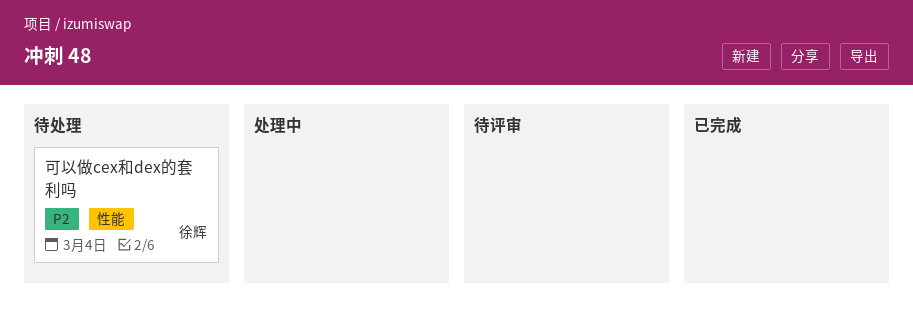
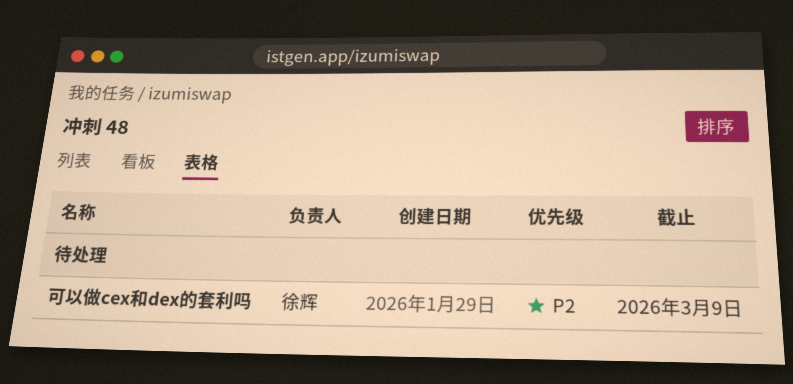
可以做cex和dex的套利吗, due: Mar 4 -> Mar 9

